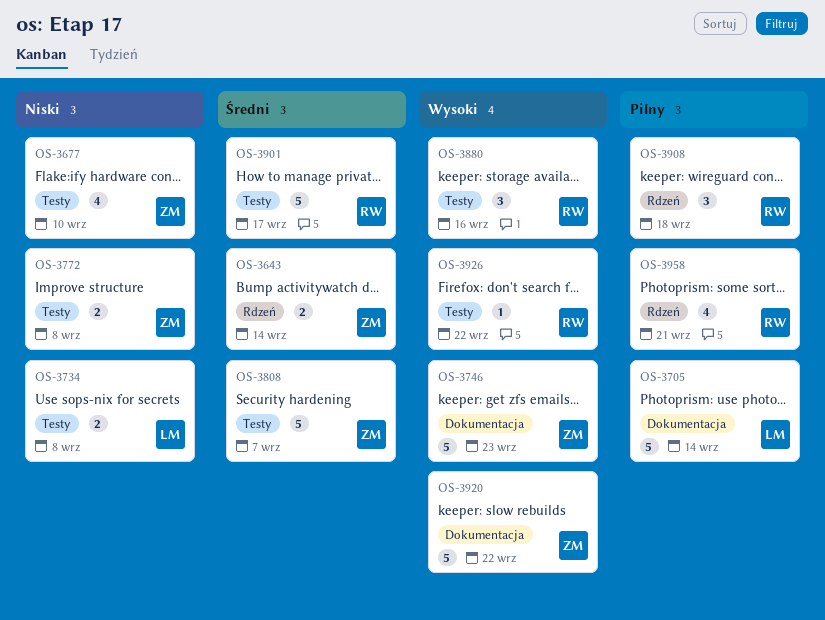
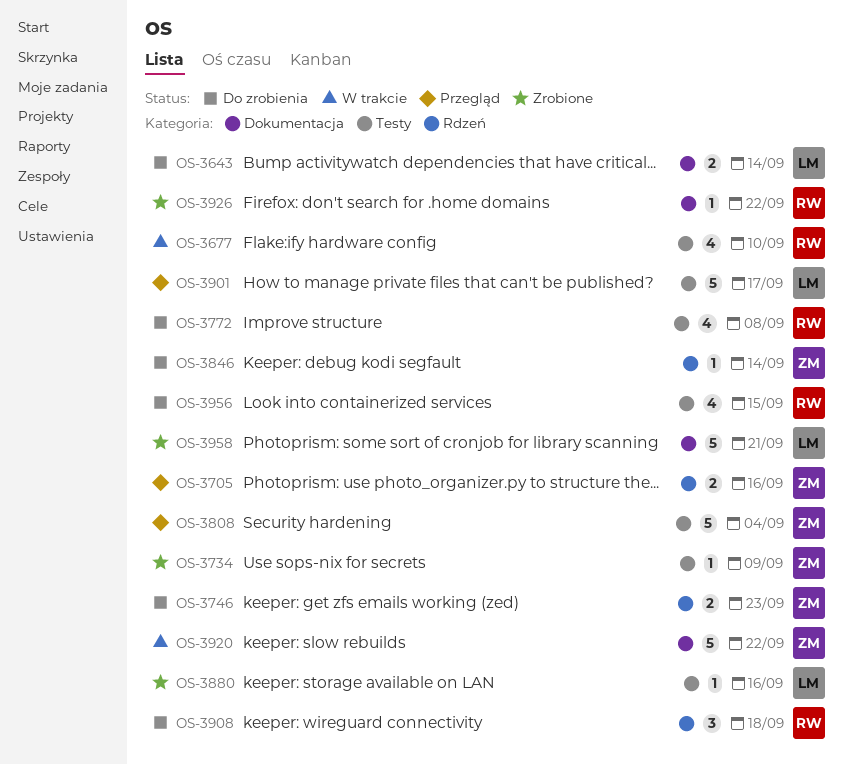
OS-3643, owner: ZM -> LM
OS-3643, label: Rdzeń -> Dokumentacja
OS-3677, owner: ZM -> RW
OS-3705, owner: LM -> ZM
OS-3705, label: Dokumentacja -> Rdzeń
OS-3705, estimate: 5 -> 2
OS-3705, due: Sep 14 -> Sep 16
OS-3734, owner: LM -> ZM
OS-3734, estimate: 2 -> 1
OS-3734, due: Sep 8 -> Sep 9
OS-3746, label: Dokumentacja -> Rdzeń
OS-3746, estimate: 5 -> 2
OS-3772, owner: ZM -> RW
OS-3772, estimate: 2 -> 4
OS-3808, due: Sep 7 -> Sep 4
OS-3846: none -> present
OS-3880, owner: RW -> LM
OS-3880, estimate: 3 -> 1
OS-3901, owner: RW -> LM
OS-3926, label: Testy -> Dokumentacja
OS-3956: none -> present
OS-3958, owner: RW -> LM
OS-3958, label: Rdzeń -> Dokumentacja
OS-3958, estimate: 4 -> 5

